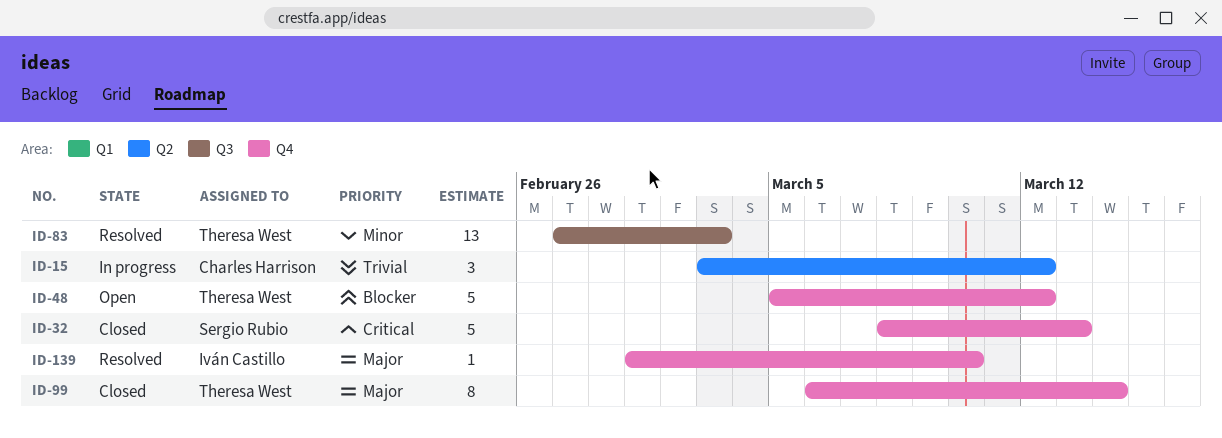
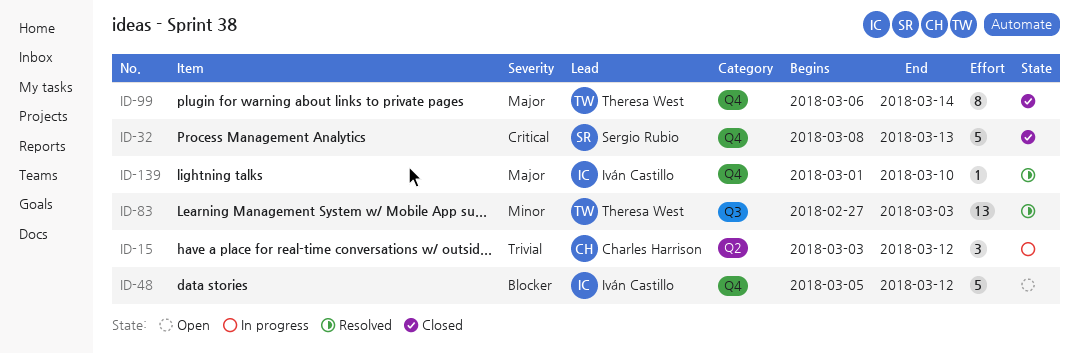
ID-48, owner: Theresa West -> Iván Castillo

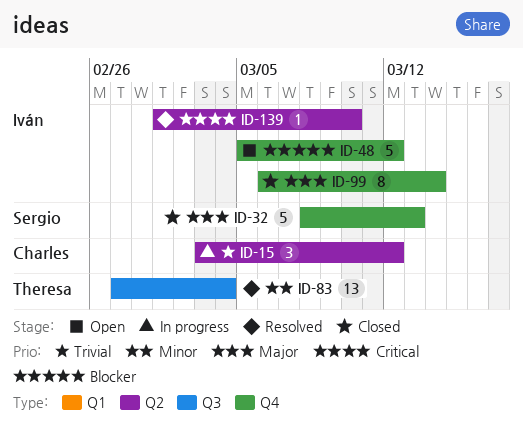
ID-32, priority: Critical -> Major
ID-83, due: Mar 3 -> Mar 4
ID-99, owner: Theresa West -> Iván Castillo
ID-139, priority: Major -> Critical
ID-139, label: Q4 -> Q2

